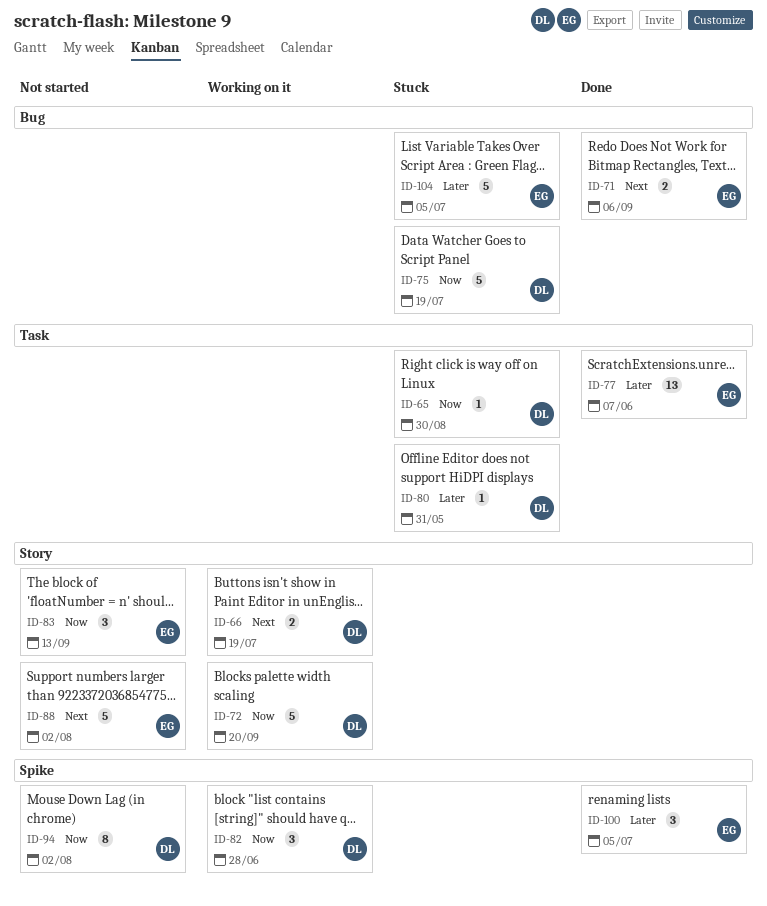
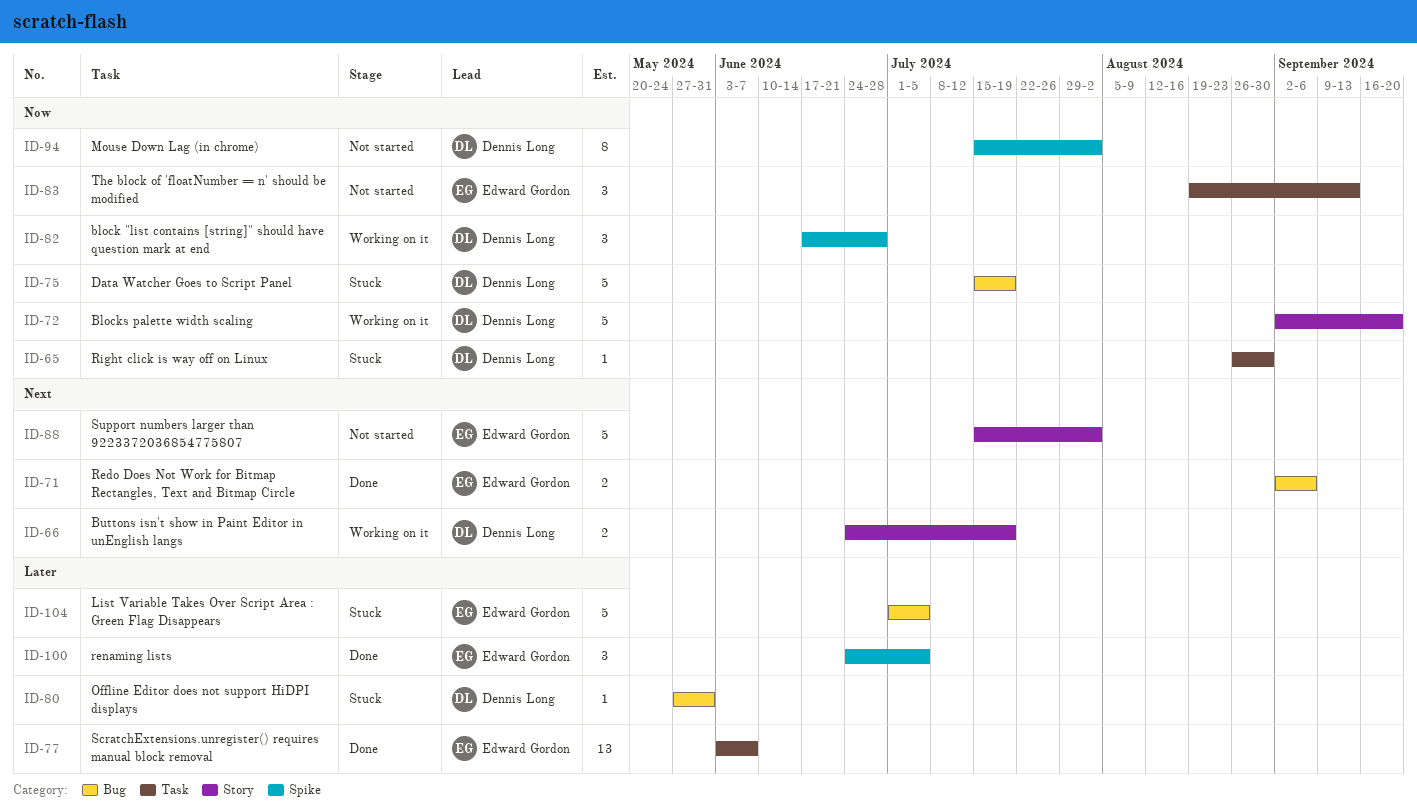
ID-80, label: Task -> Bug
ID-83, label: Story -> Task

